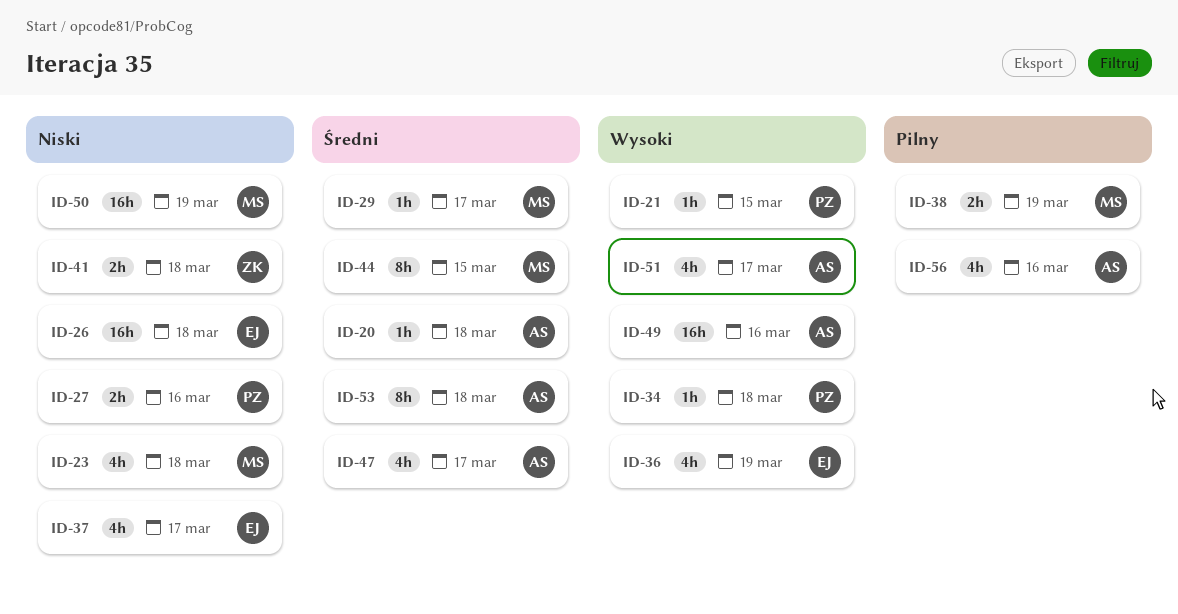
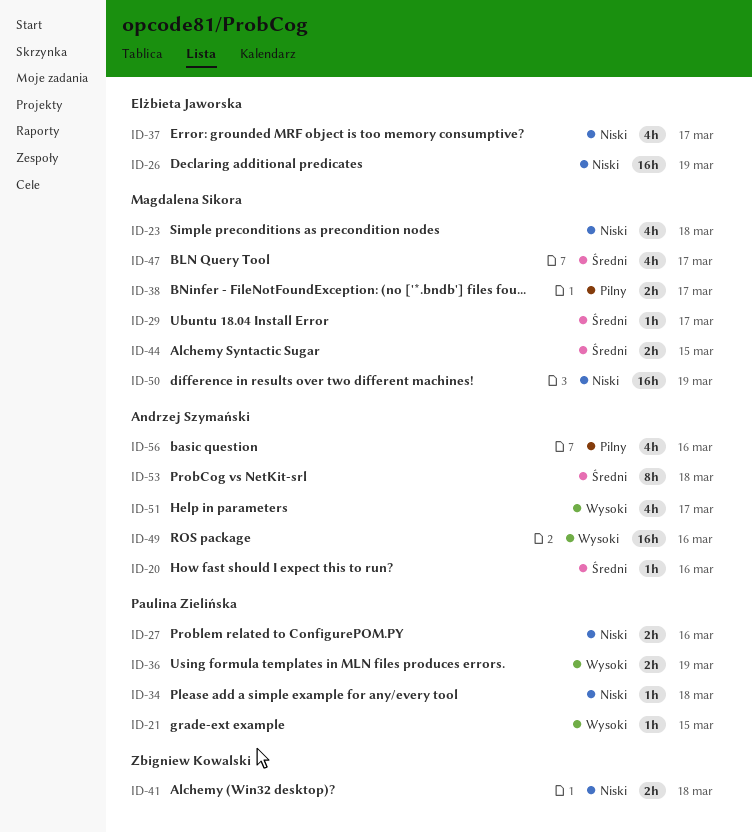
ID-20, due: Mar 18 -> Mar 16
ID-26, due: Mar 18 -> Mar 19
ID-34, priority: Wysoki -> Niski
ID-36, owner: Elżbieta Jaworska -> Paulina Zielińska
ID-36, estimate: 4h -> 2h
ID-38, due: Mar 19 -> Mar 17
ID-44, estimate: 8h -> 2h
ID-47, owner: Andrzej Szymański -> Magdalena Sikora

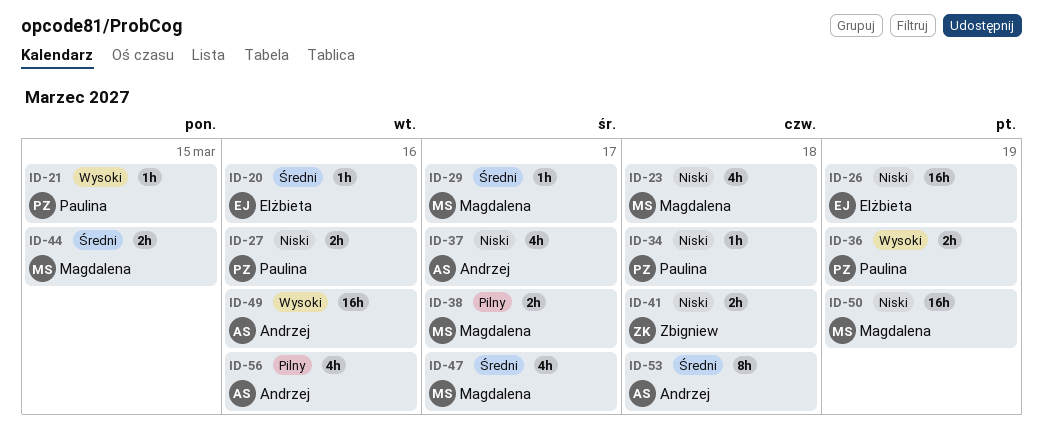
ID-20, owner: Andrzej Szymański -> Elżbieta Jaworska
ID-37, owner: Elżbieta Jaworska -> Andrzej Szymański
ID-51: present -> none

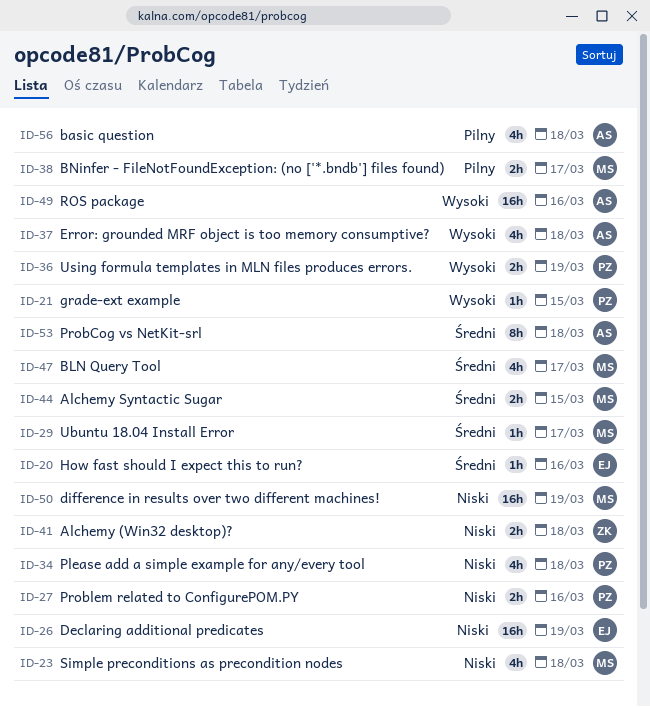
ID-34, estimate: 1h -> 4h
ID-37, priority: Niski -> Wysoki
ID-37, due: Mar 17 -> Mar 18
ID-56, due: Mar 16 -> Mar 18

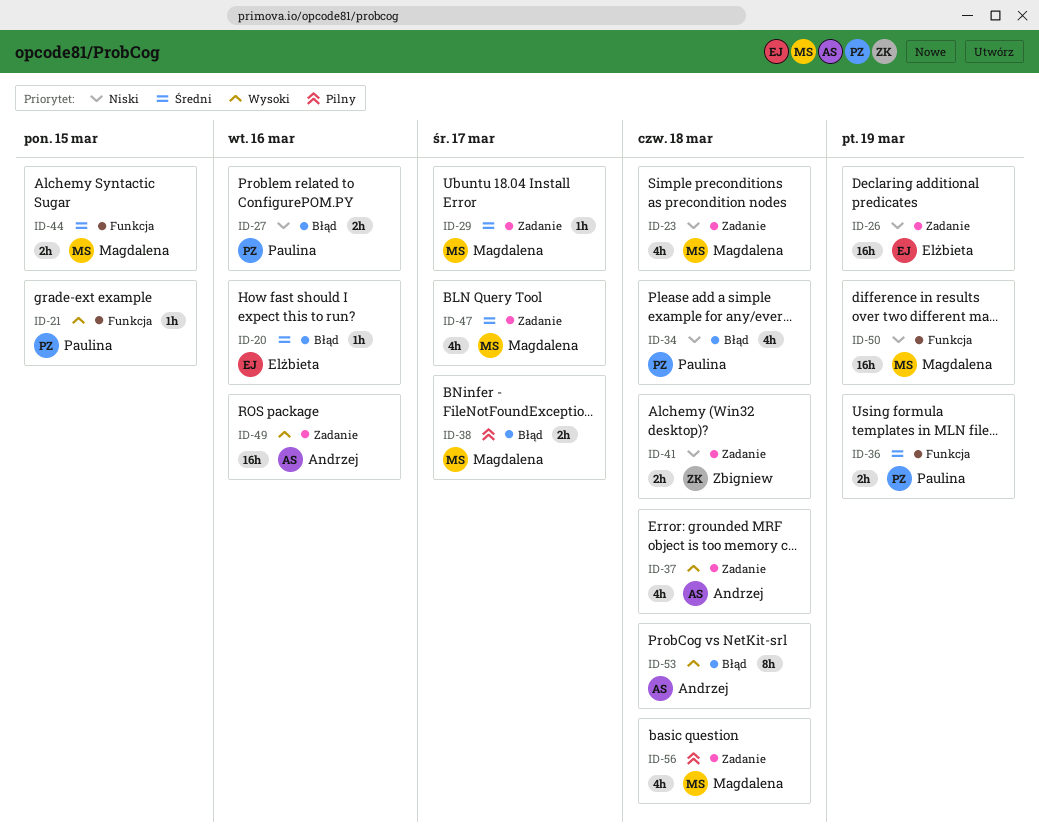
ID-36, priority: Wysoki -> Średni
ID-53, priority: Średni -> Wysoki
ID-56, owner: Andrzej -> Magdalena

